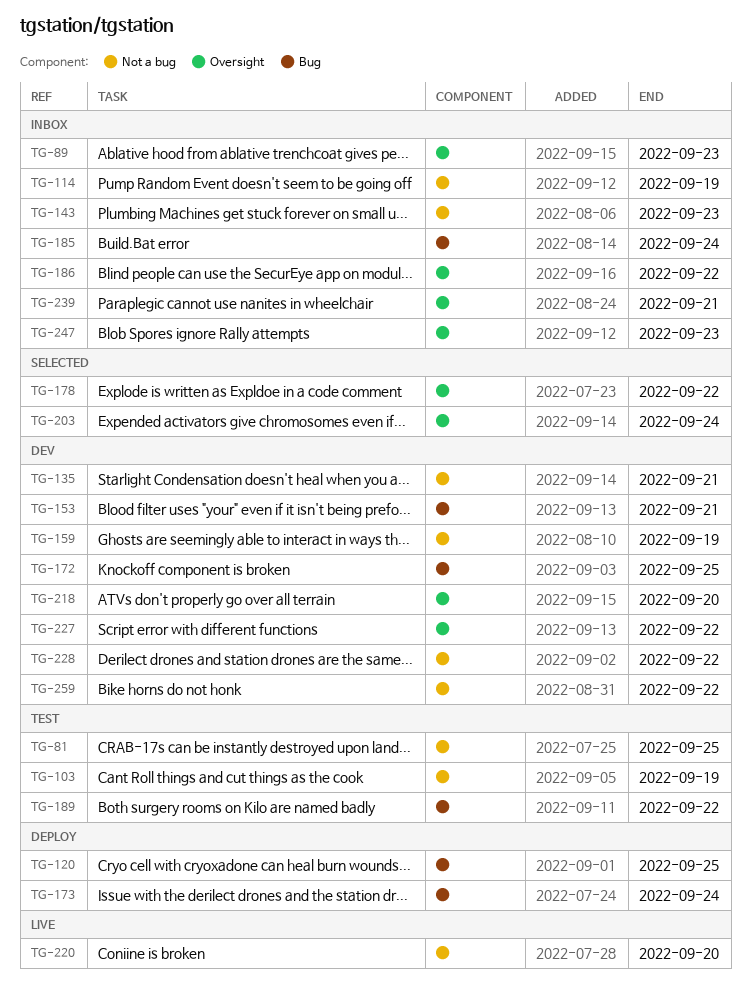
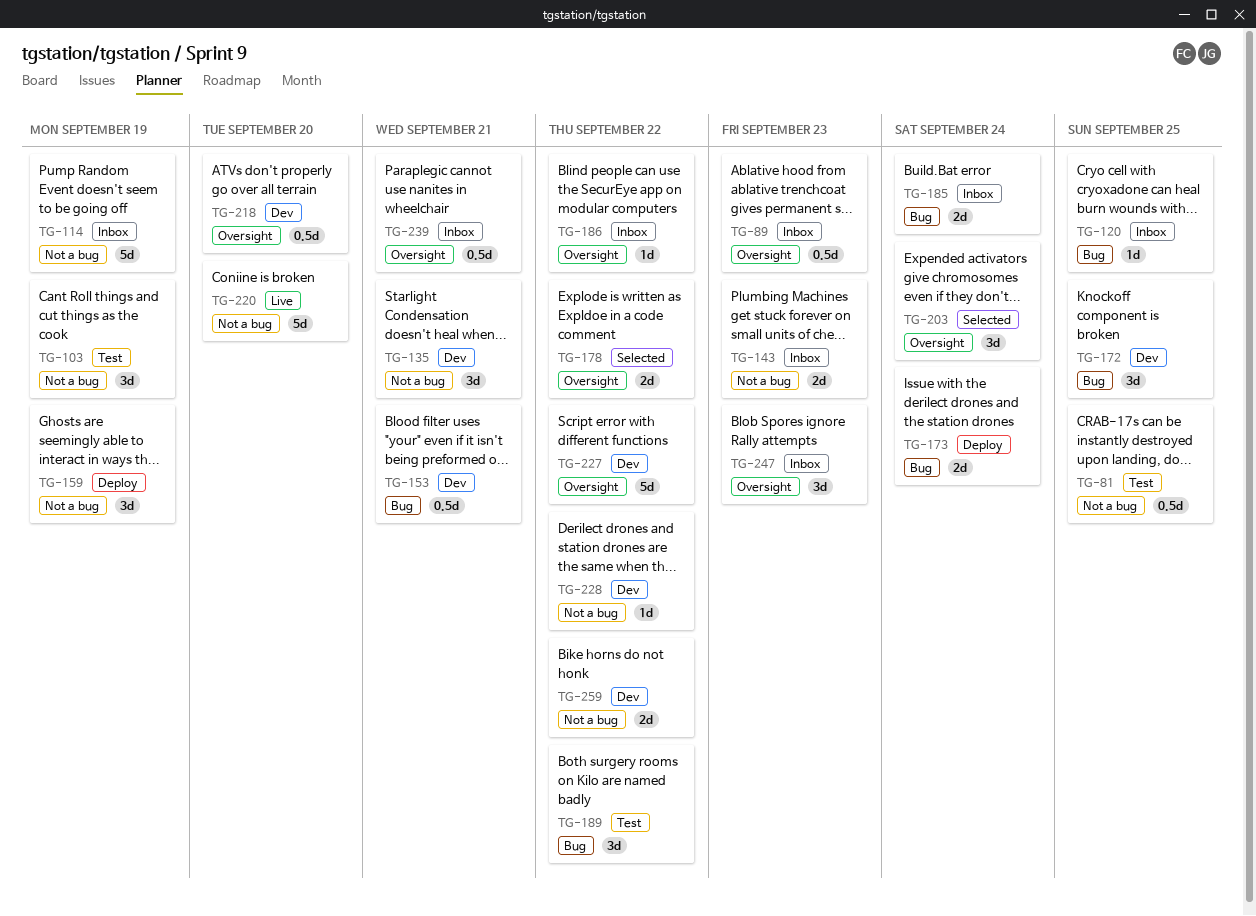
TG-120, status: Deploy -> Inbox
TG-159, status: Dev -> Deploy

